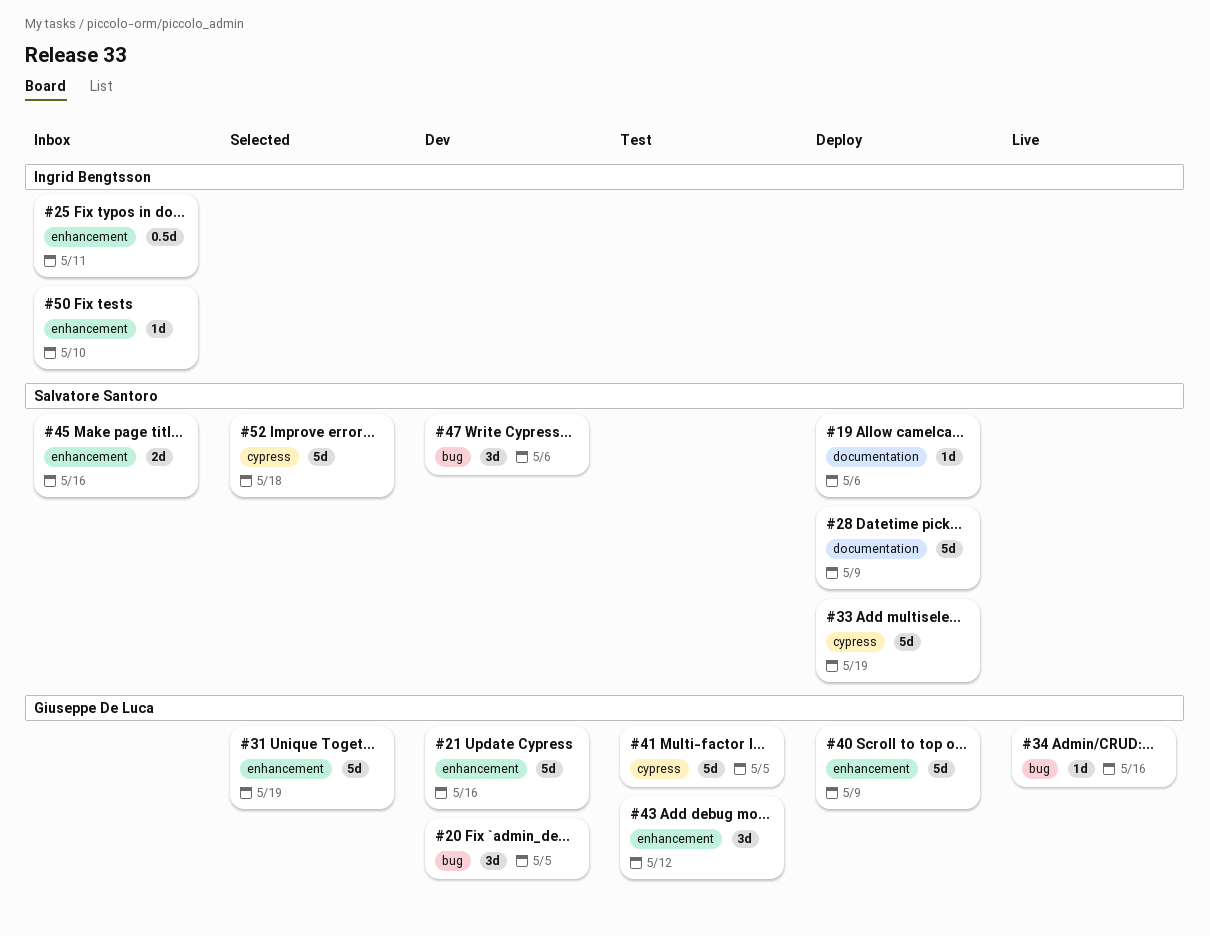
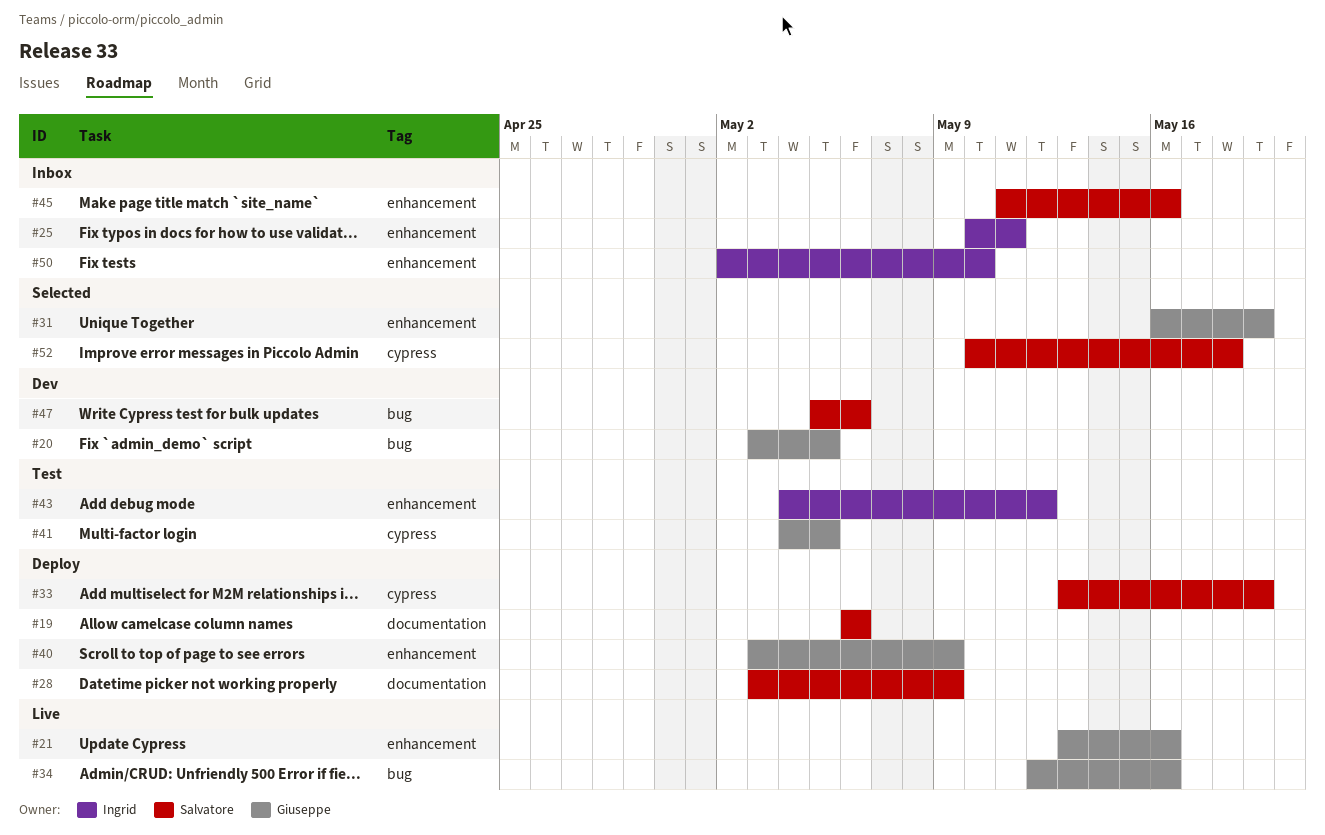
#21, status: Dev -> Live
#43, owner: Giuseppe De Luca -> Ingrid Bengtsson

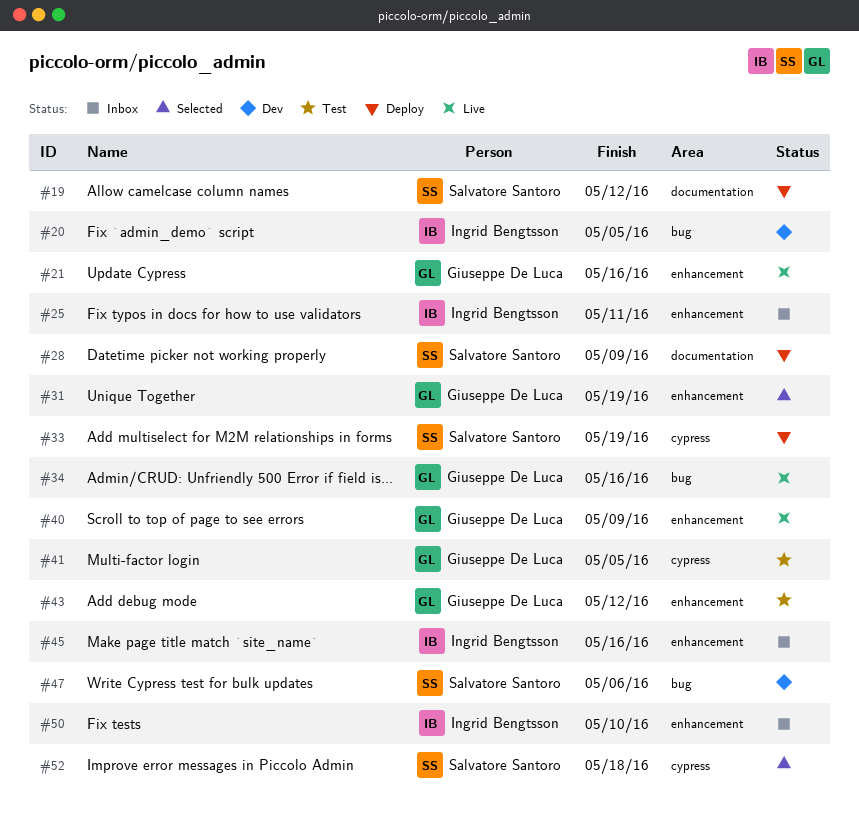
#19, due: May 6 -> May 12
#20, owner: Giuseppe De Luca -> Ingrid Bengtsson
#40, status: Deploy -> Live
#43, owner: Ingrid Bengtsson -> Giuseppe De Luca
#45, owner: Salvatore Santoro -> Ingrid Bengtsson

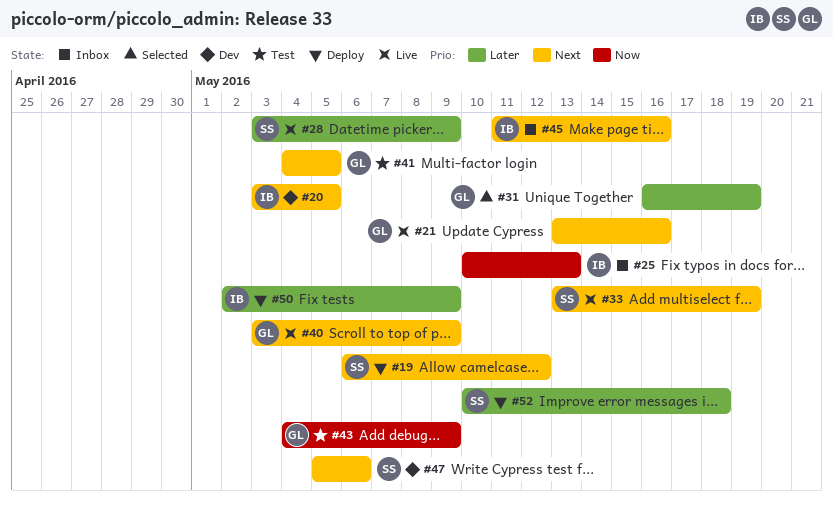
#25, due: May 11 -> May 13
#28, status: Deploy -> Live
#33, status: Deploy -> Live
#34: present -> none
#43, due: May 12 -> May 9
#50, status: Inbox -> Deploy
#50, due: May 10 -> May 9
#52, status: Selected -> Deploy

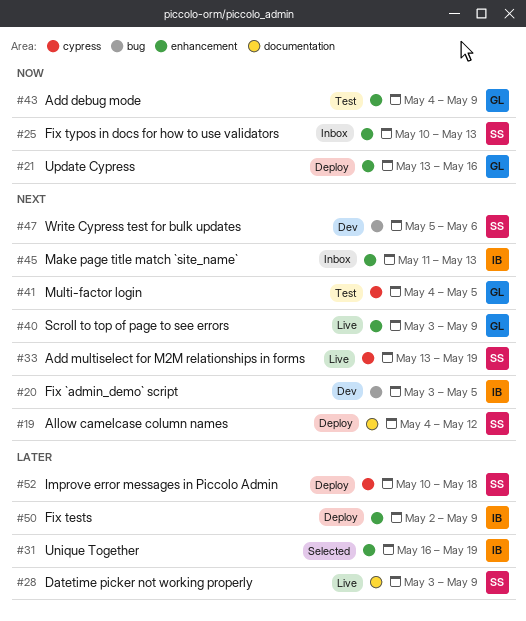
#19, start: May 6 -> May 4
#21, status: Live -> Deploy
#21, priority: Next -> Now
#25, owner: IB -> SS
#31, owner: GL -> IB
#45, due: May 16 -> May 13

